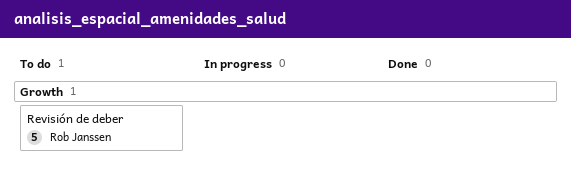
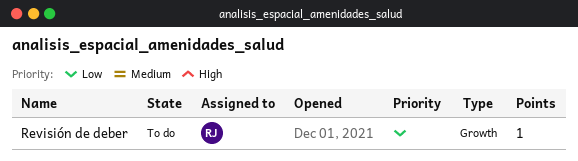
Revisión de deber, estimate: 5 -> 1

